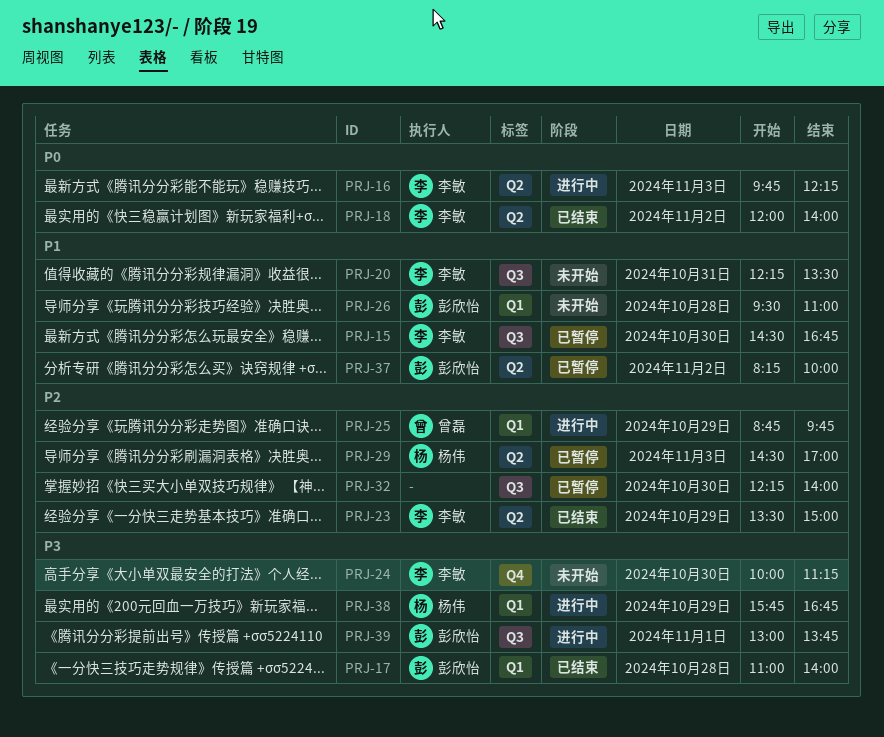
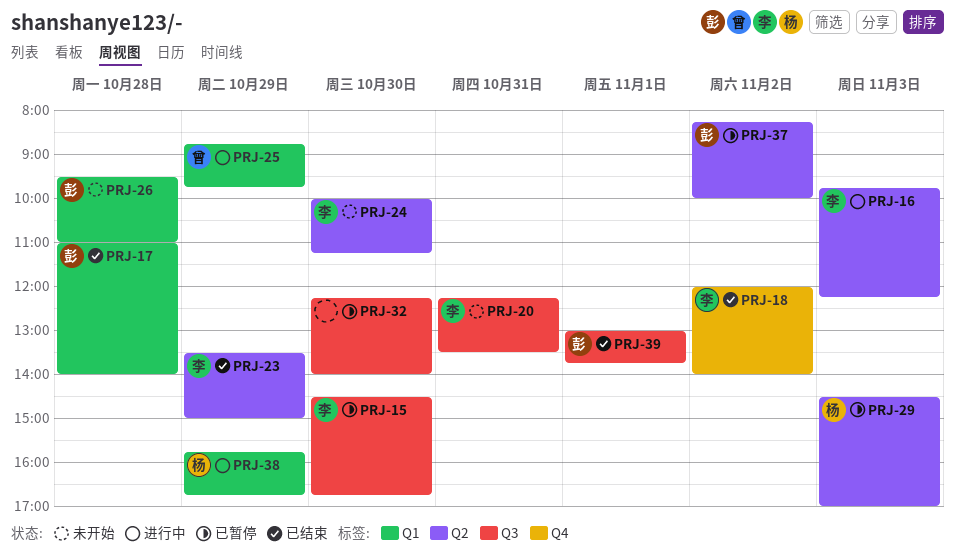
PRJ-18, label: Q2 -> Q4
PRJ-24, label: Q4 -> Q2
PRJ-39, status: 进行中 -> 已结束

